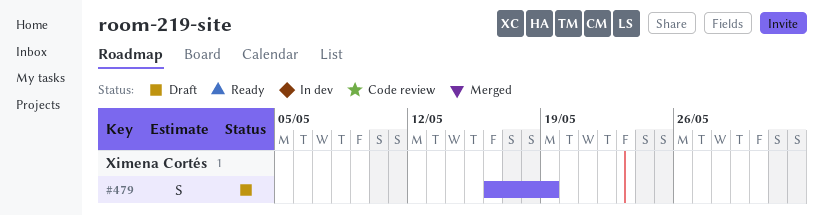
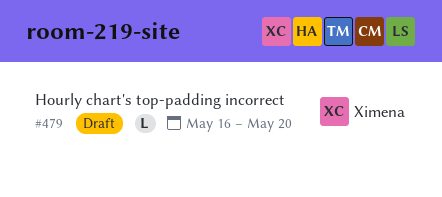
#479, estimate: S -> L
#479, due: May 19 -> May 20

